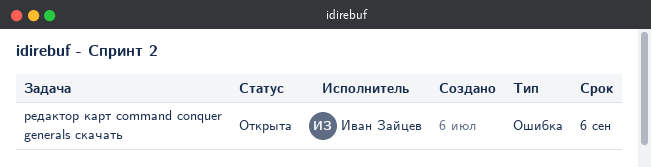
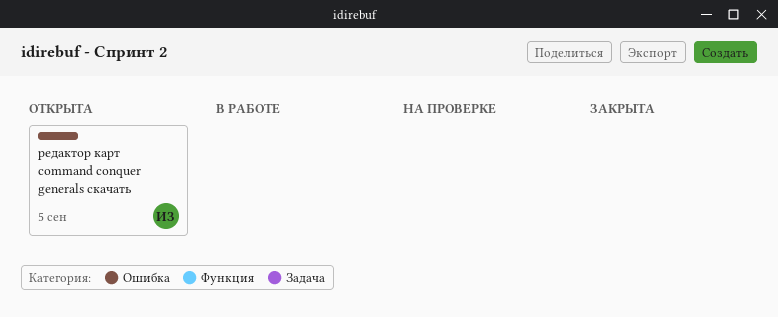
редактор карт command conquer generals скачать, due: Sep 6 -> Sep 5

